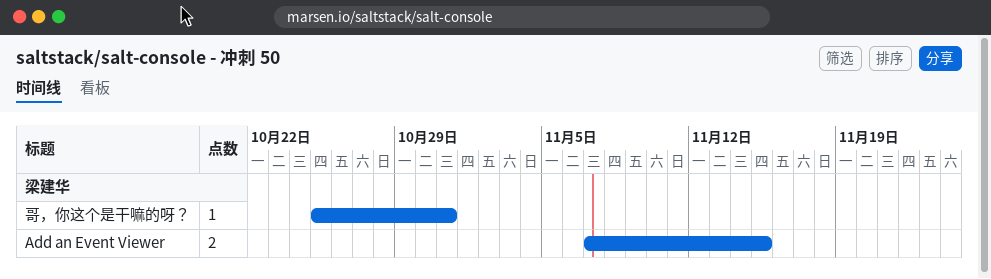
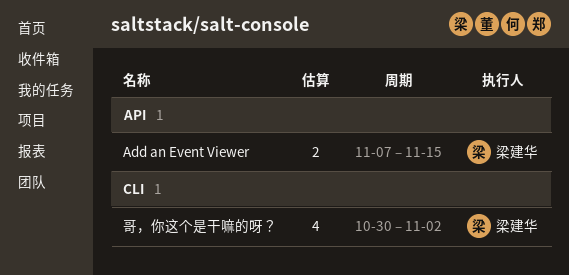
哥，你这个是干嘛的呀？, estimate: 1 -> 4
哥，你这个是干嘛的呀？, start: Oct 25 -> Oct 30
哥，你这个是干嘛的呀？, due: Oct 31 -> Nov 2

